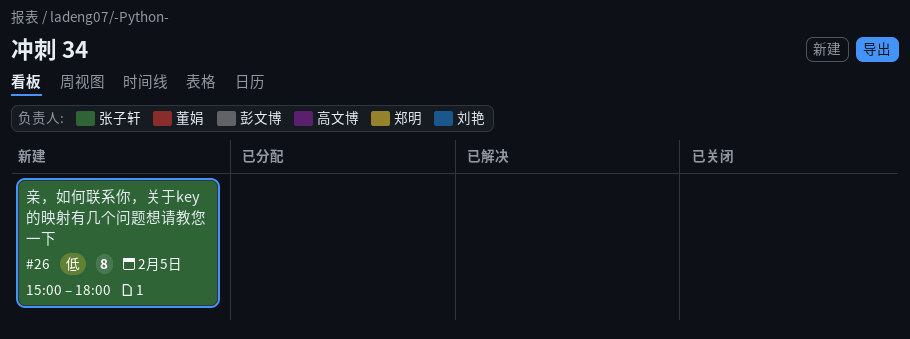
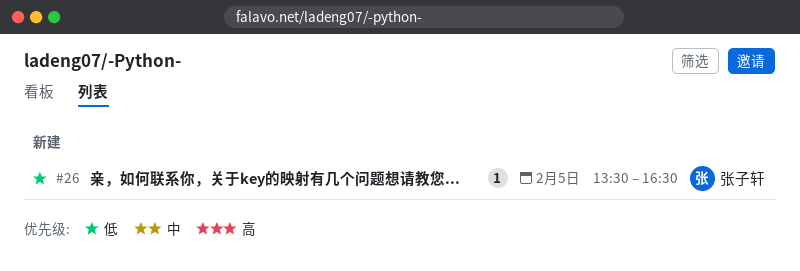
#26, estimate: 8 -> 1
#26, begins: 15:00 -> 13:30
#26, ends: 18:00 -> 16:30

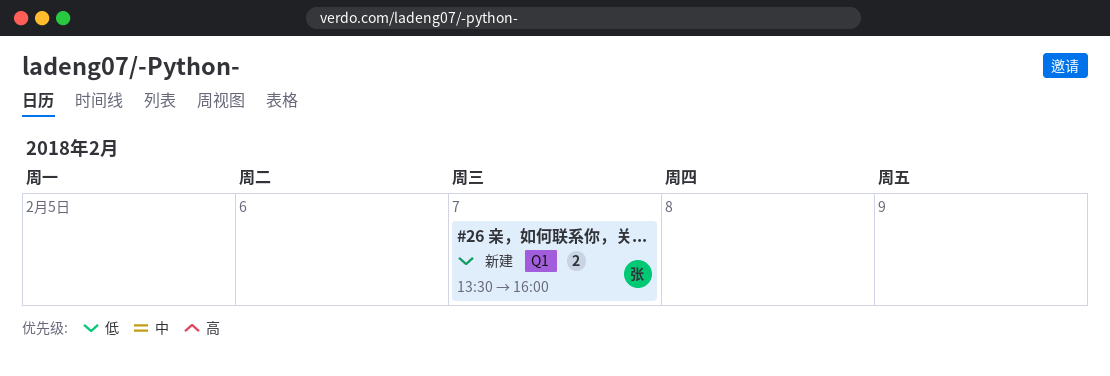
#26, estimate: 1 -> 2
#26, day: Feb 5 -> Feb 7
#26, ends: 16:30 -> 16:00

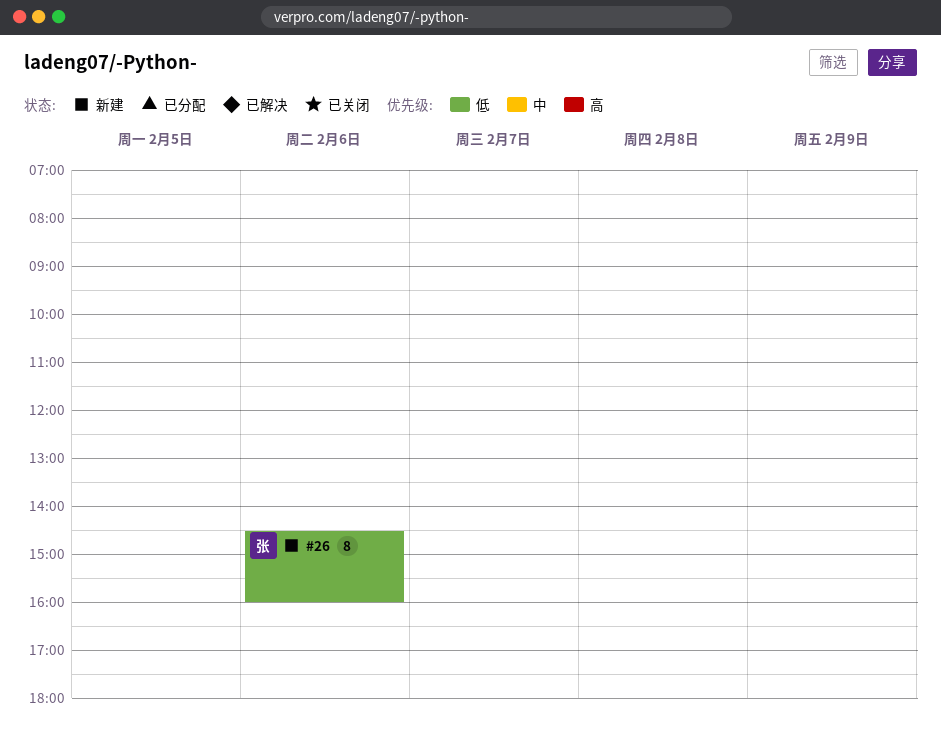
#26, estimate: 2 -> 8
#26, day: Feb 7 -> Feb 6
#26, begins: 13:30 -> 14:30

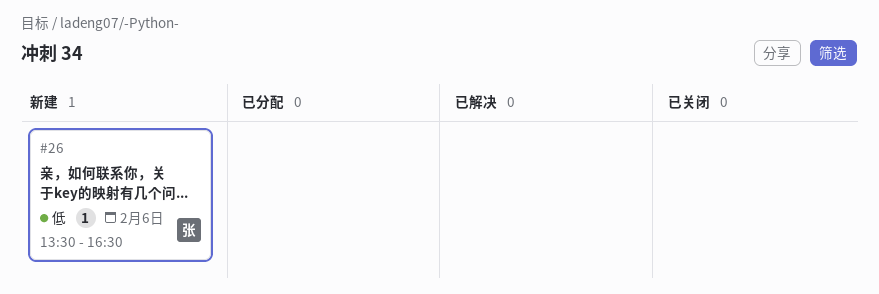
#26, estimate: 8 -> 1
#26, begins: 14:30 -> 13:30
#26, ends: 16:00 -> 16:30

